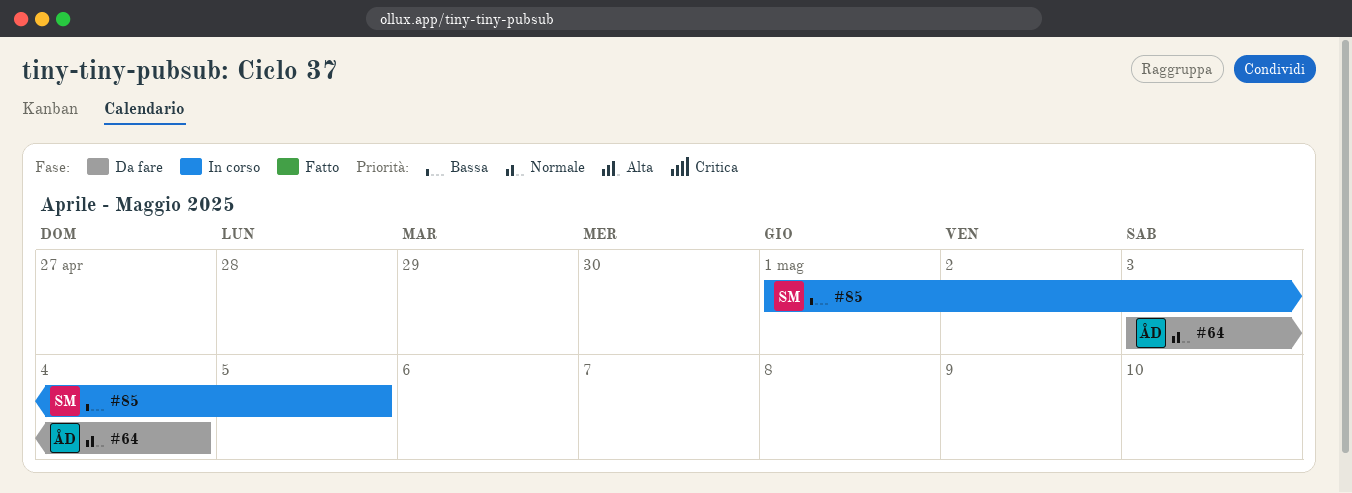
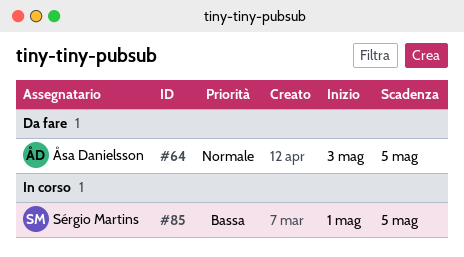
#64, due: May 4 -> May 5

